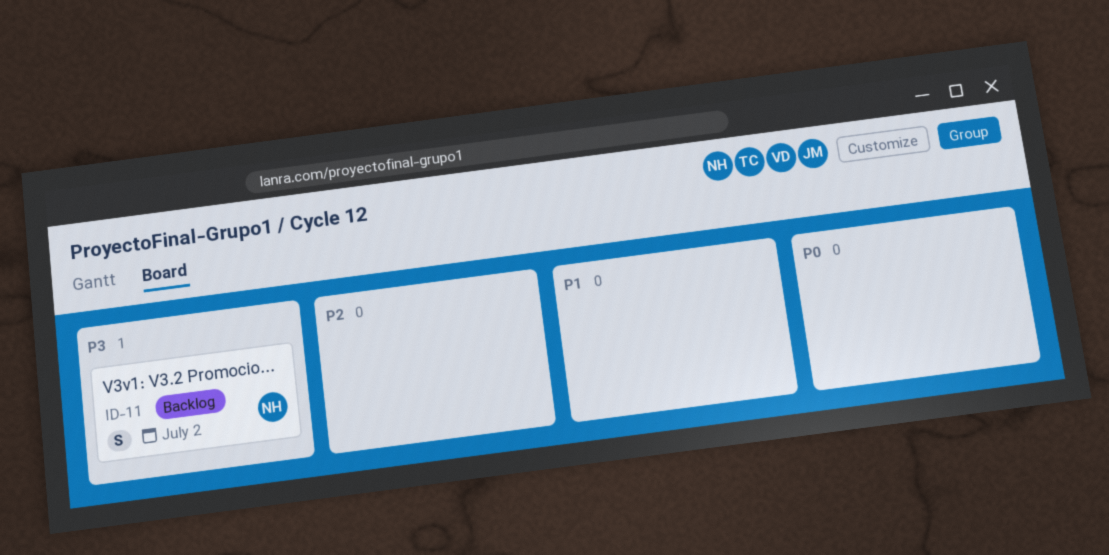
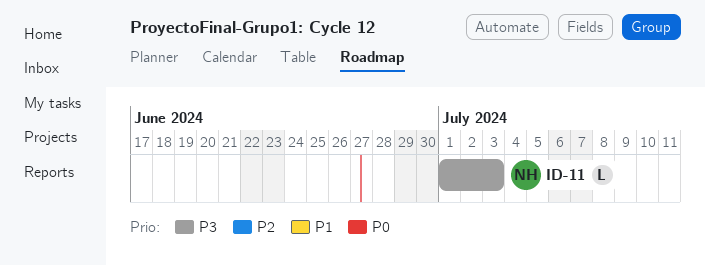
ID-11, estimate: S -> L
ID-11, due: Jul 2 -> Jul 3

